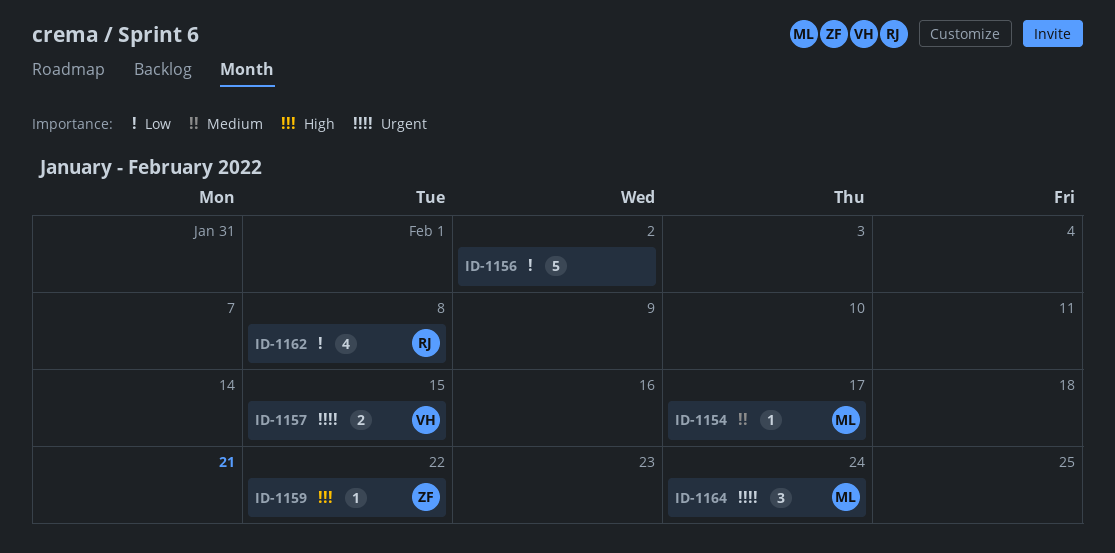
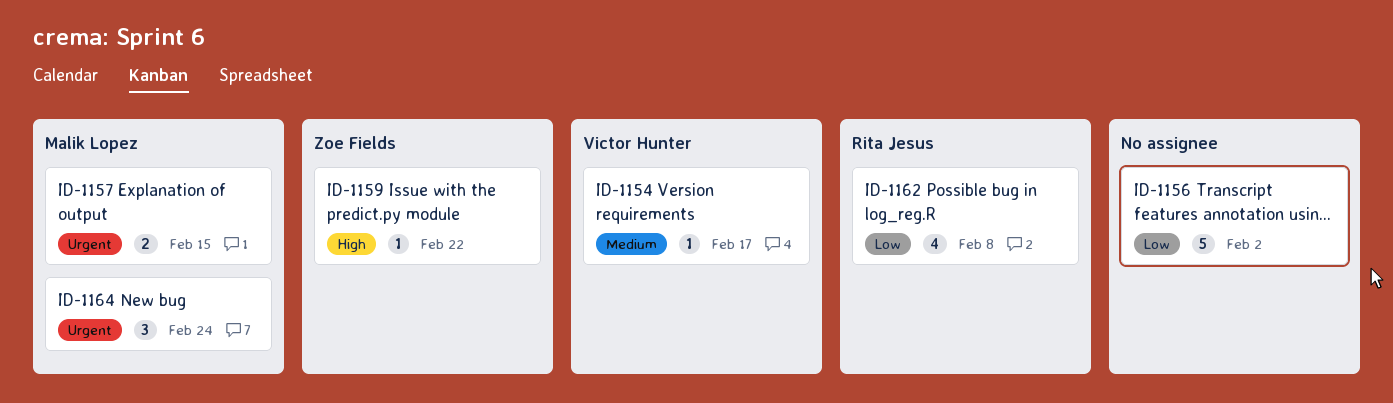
ID-1154, owner: Malik Lopez -> Victor Hunter
ID-1157, owner: Victor Hunter -> Malik Lopez

